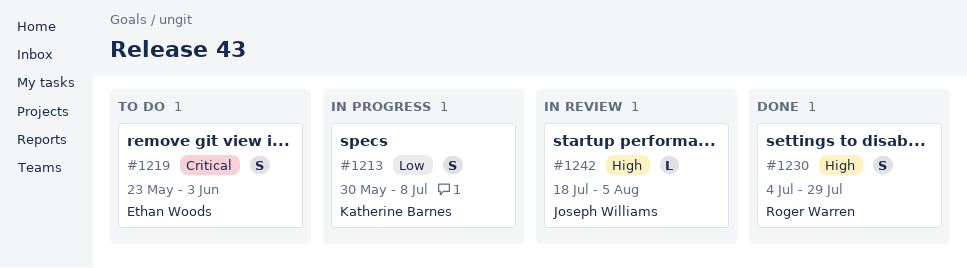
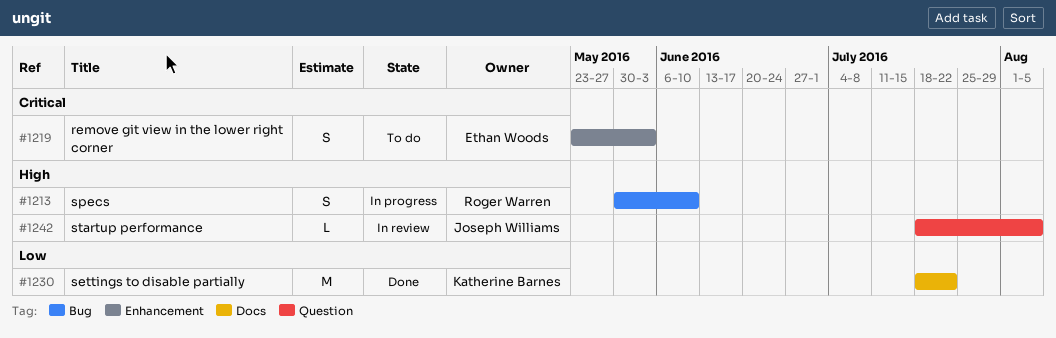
#1213, owner: Katherine Barnes -> Roger Warren
#1213, priority: Low -> High
#1213, due: Jul 8 -> Jun 10
#1230, owner: Roger Warren -> Katherine Barnes
#1230, priority: High -> Low
#1230, estimate: S -> M
#1230, start: Jul 4 -> Jul 18
#1230, due: Jul 29 -> Jul 22

